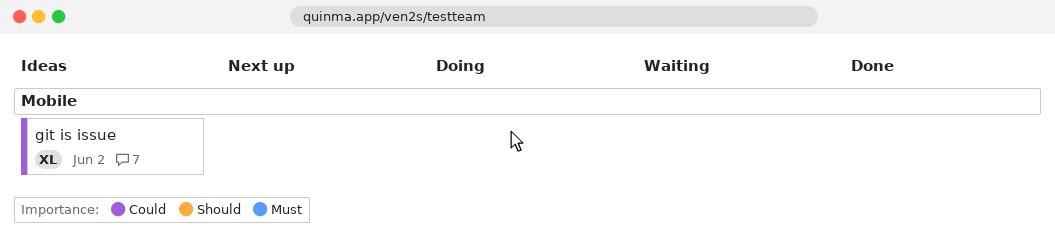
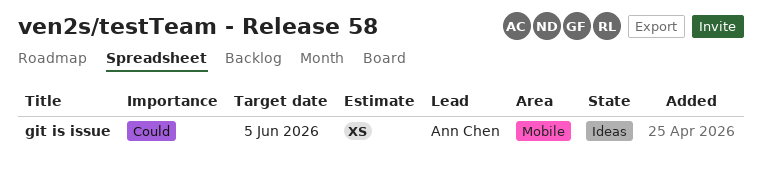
git is issue, estimate: XL -> XS
git is issue, due: Jun 2 -> Jun 5

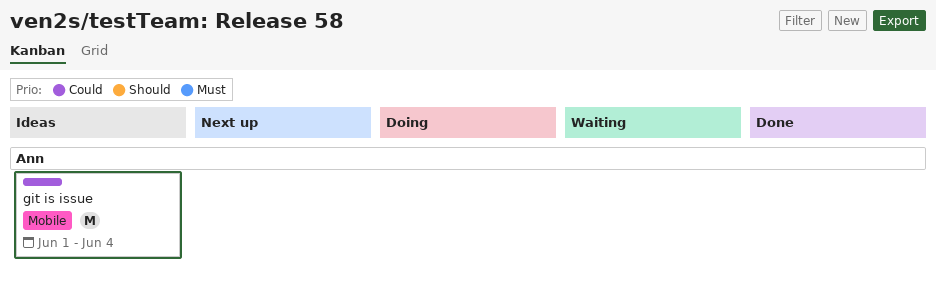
git is issue, estimate: XS -> M
git is issue, due: Jun 5 -> Jun 4

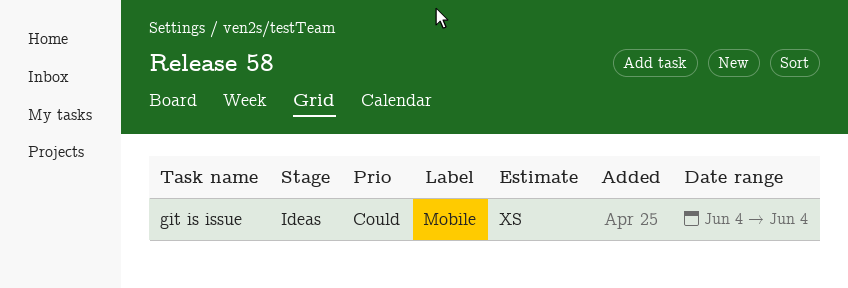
git is issue, estimate: M -> XS
git is issue, start: Jun 1 -> Jun 4

